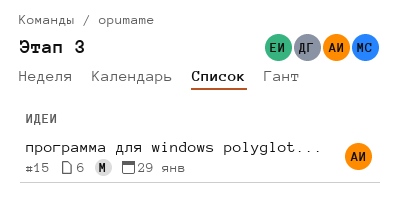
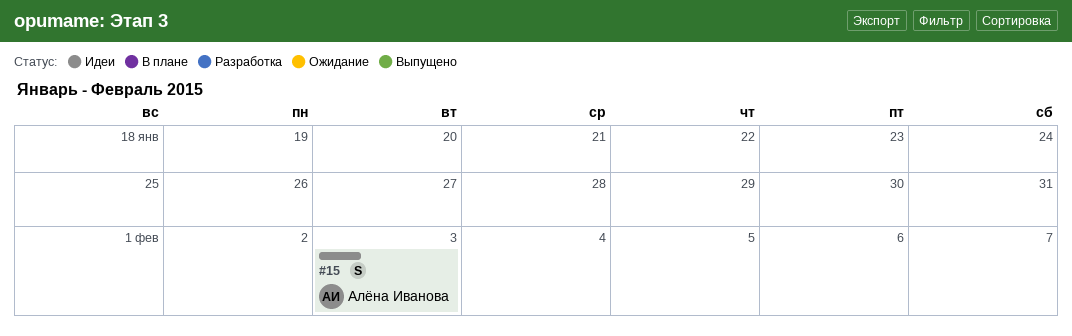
#15, estimate: M -> S
#15, due: Jan 29 -> Feb 3

